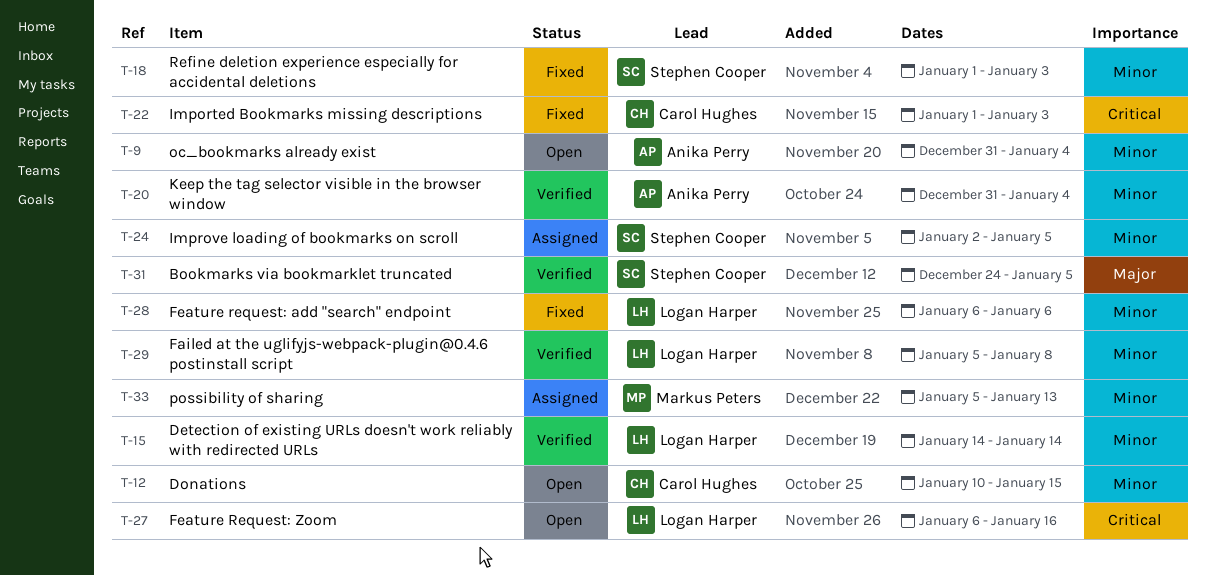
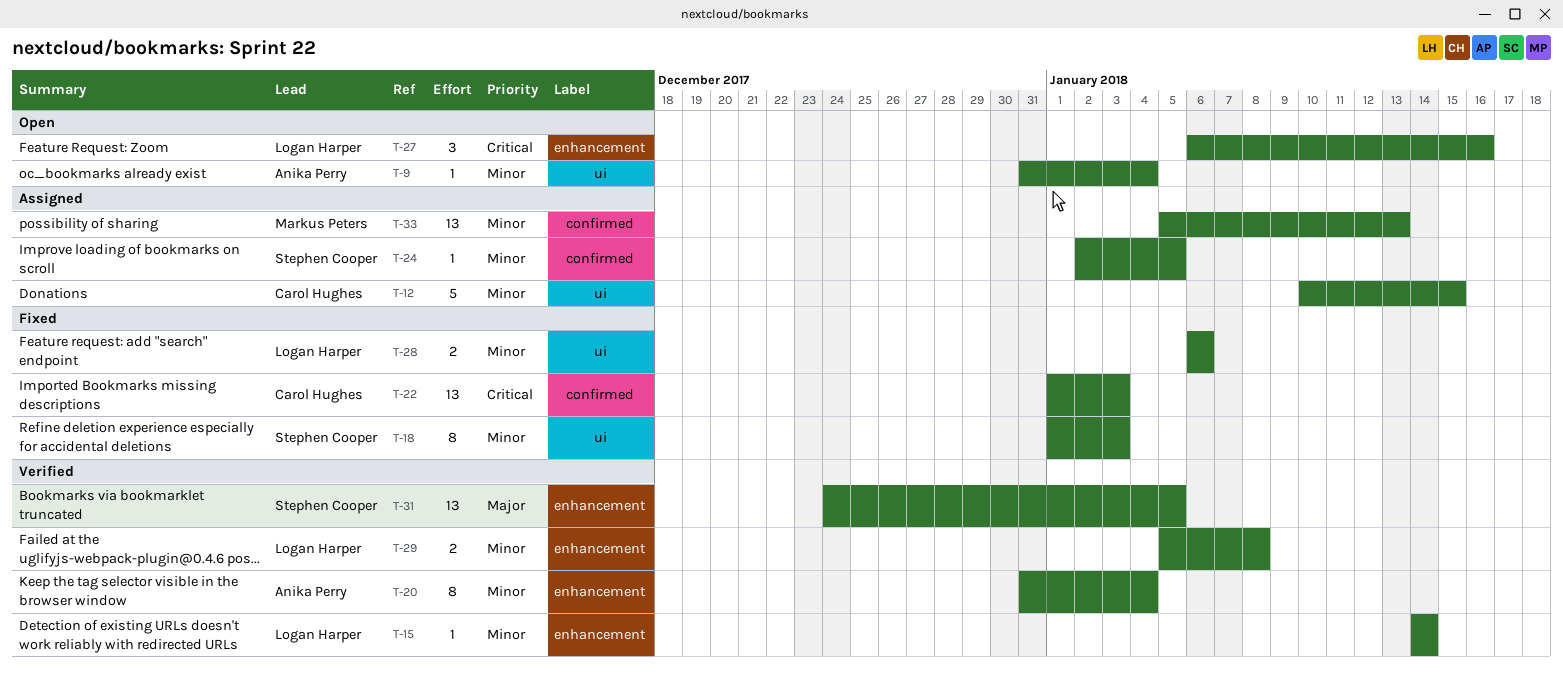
T-12, status: Open -> Assigned

